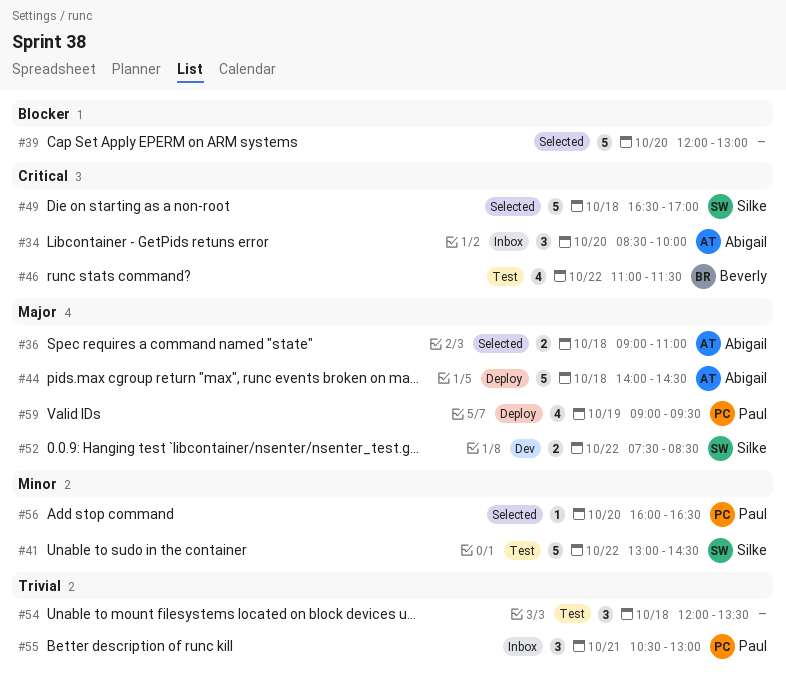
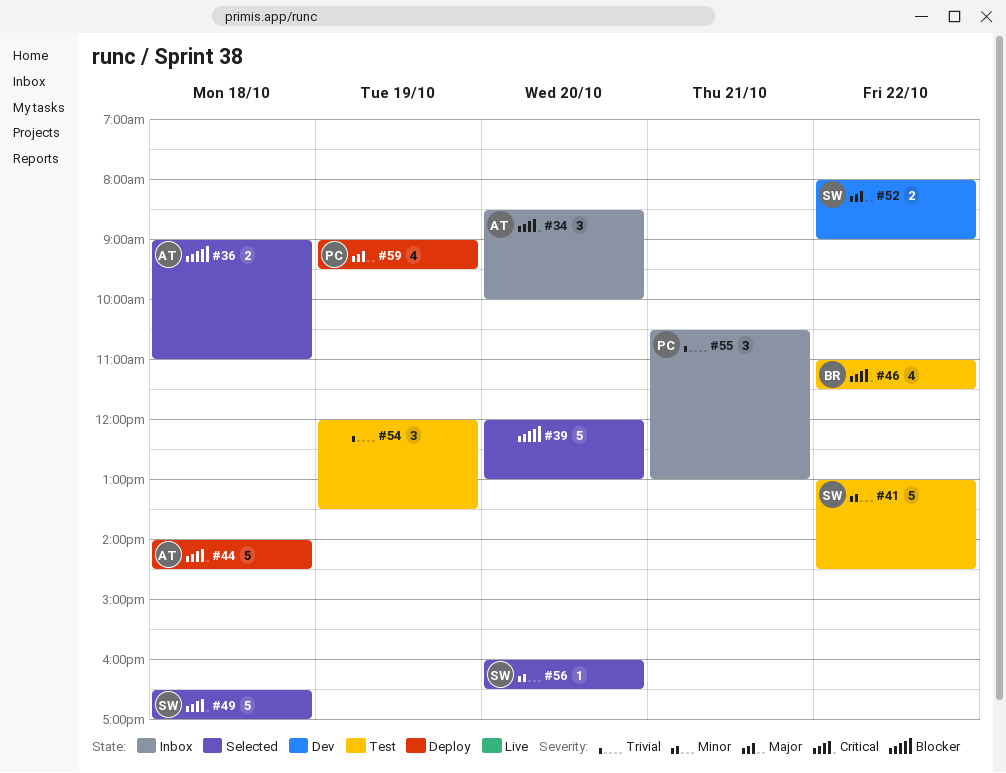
#36, priority: Major -> Blocker
#44, priority: Major -> Critical
#52, begins: 07:30 -> 08:00
#52, ends: 08:30 -> 09:00
#54, day: Oct 18 -> Oct 19
#56, owner: Paul -> Silke

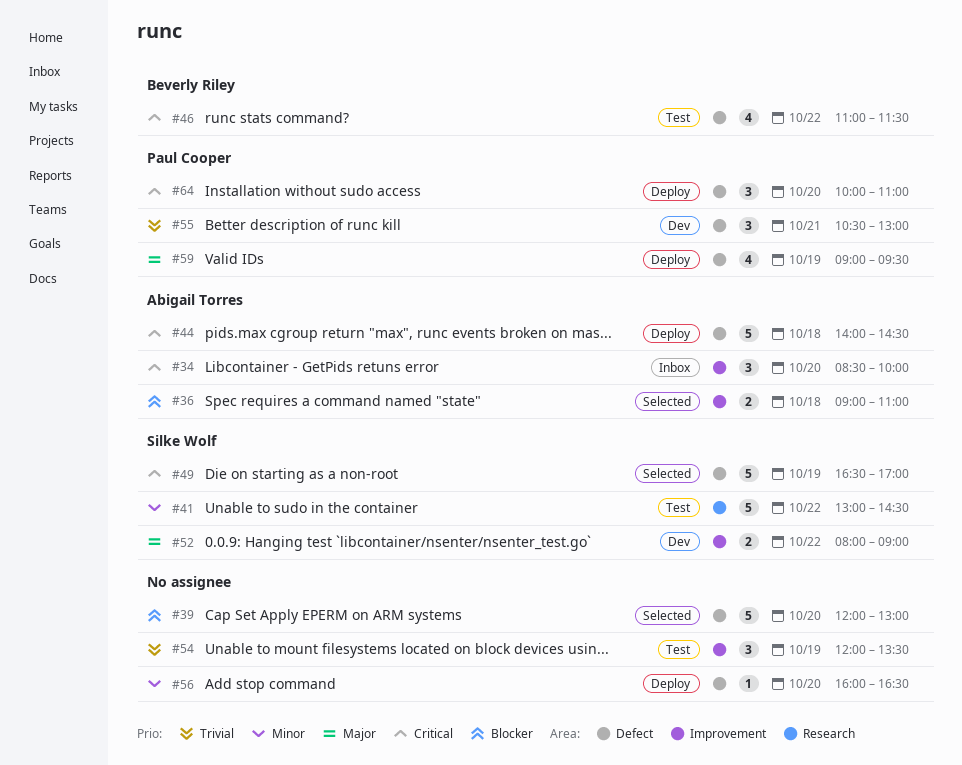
#49, day: Oct 18 -> Oct 19
#55, status: Inbox -> Dev
#56, status: Selected -> Deploy
#56, owner: Silke Wolf -> none
#64: none -> present

